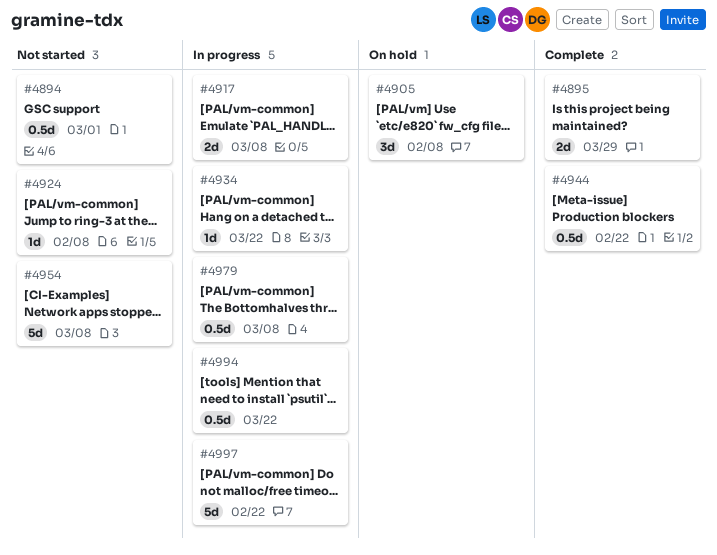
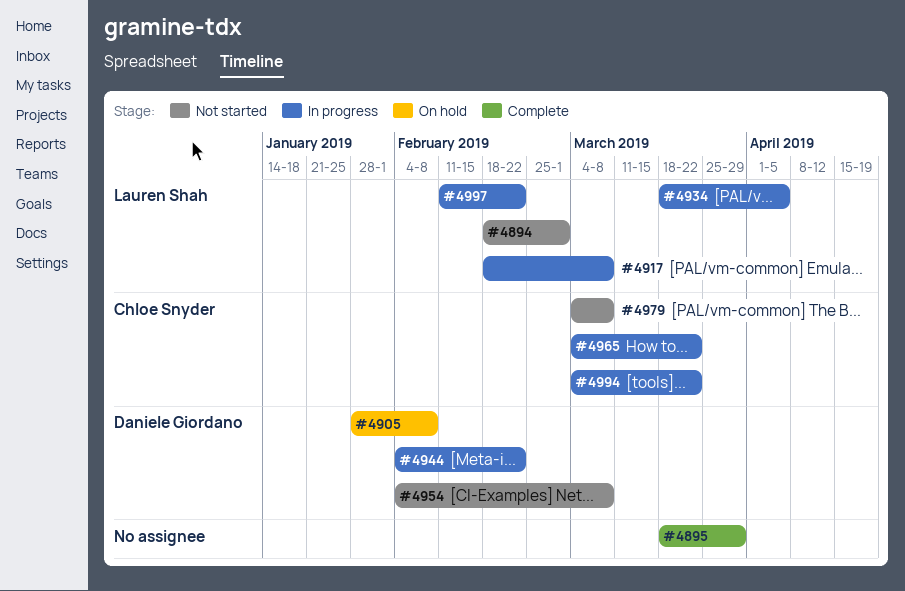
#4924: present -> none
#4934, due: Mar 22 -> Apr 5
#4944, status: Complete -> In progress
#4965: none -> present
#4979, status: In progress -> Not started

